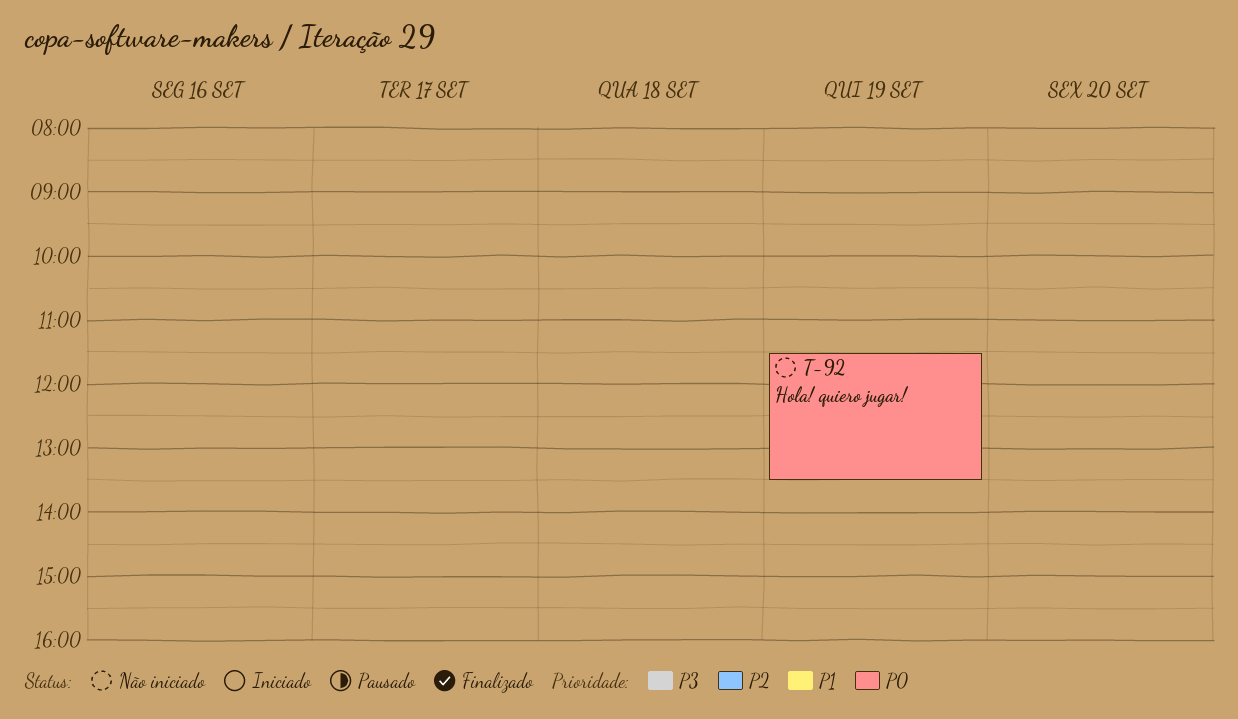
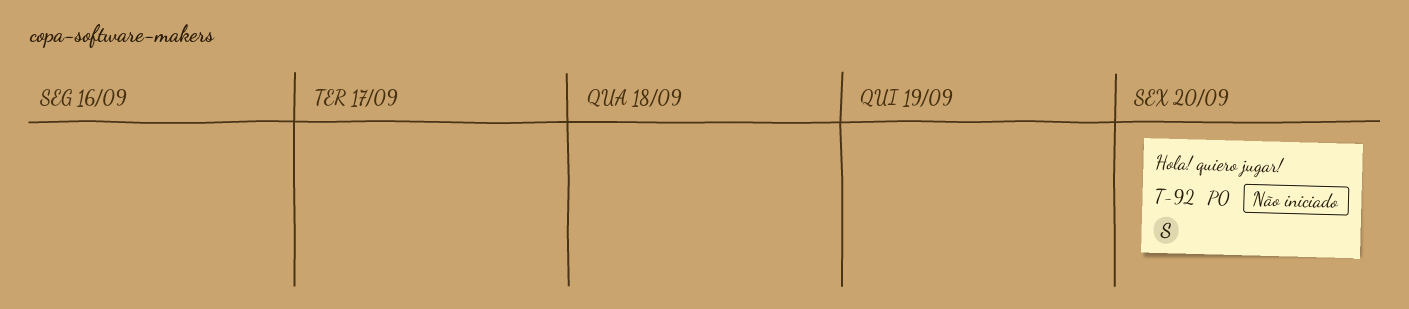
T-92, day: Sep 19 -> Sep 20

